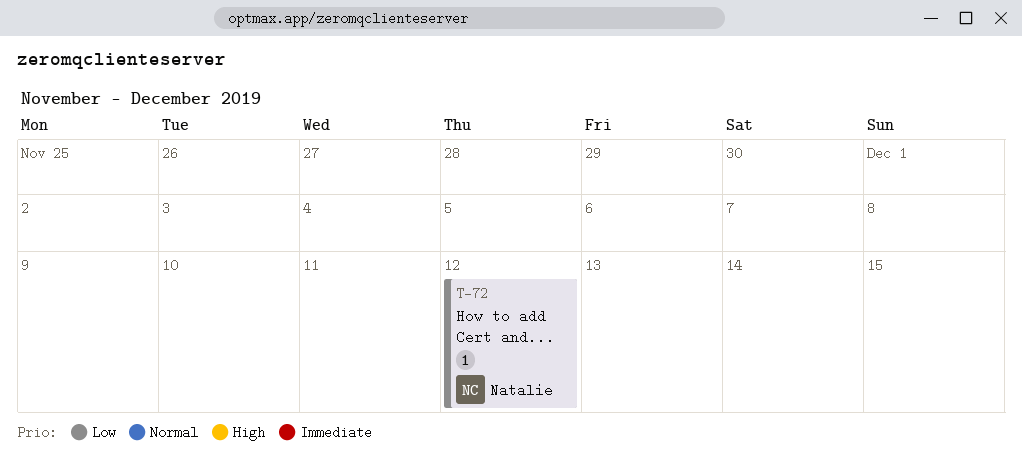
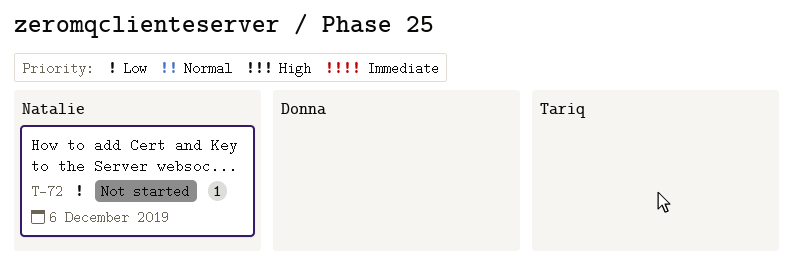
T-72, due: Dec 12 -> Dec 6

